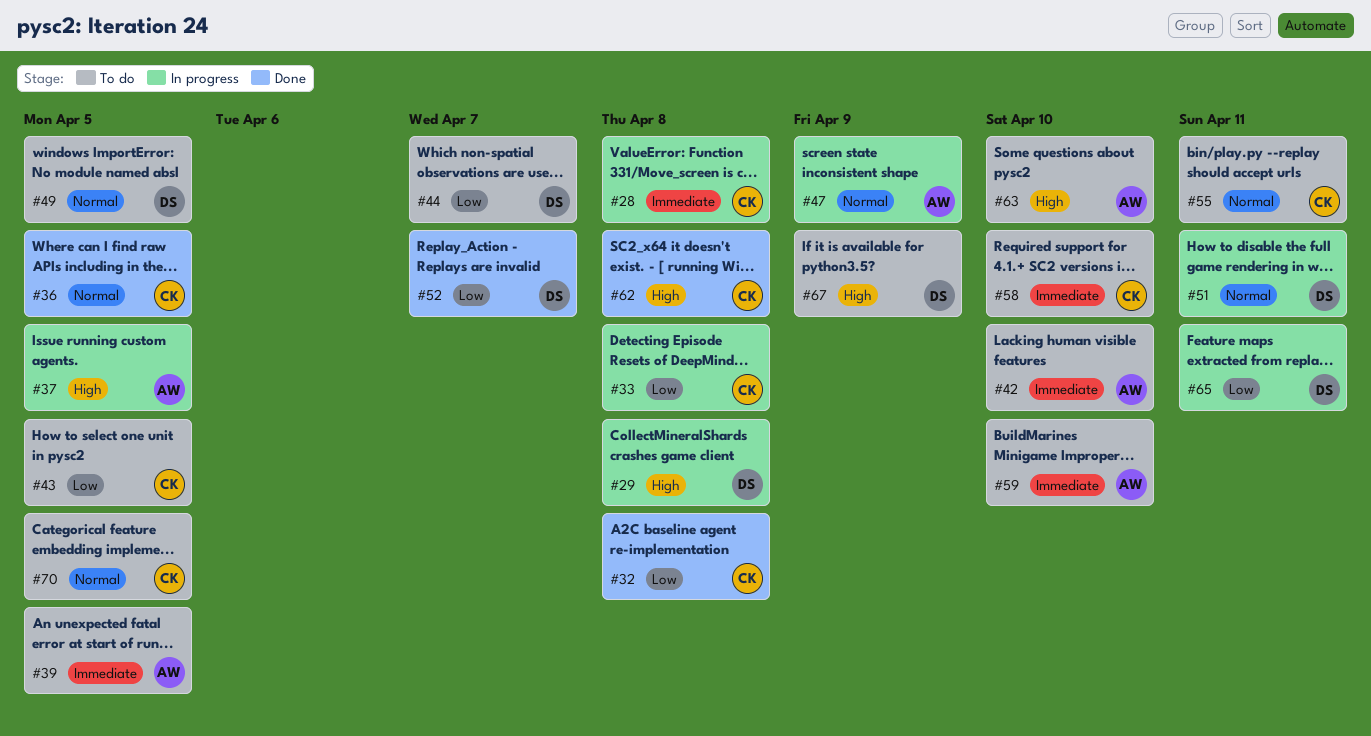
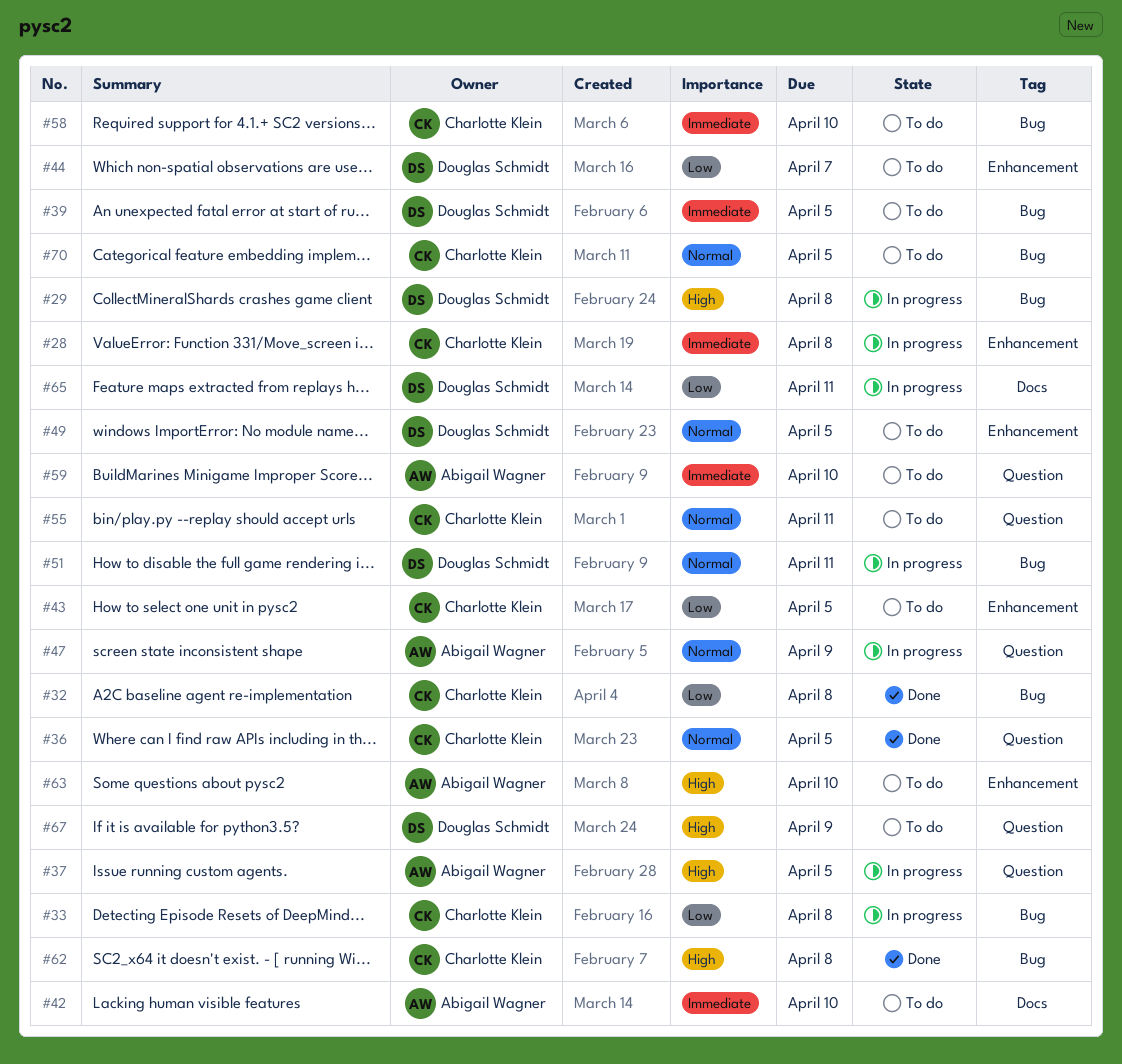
#39, owner: Abigail Wagner -> Douglas Schmidt
#52: present -> none

